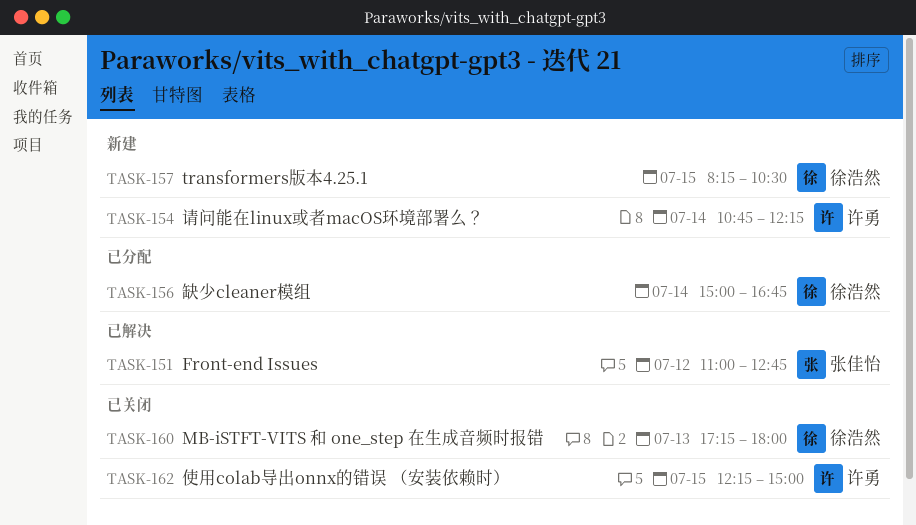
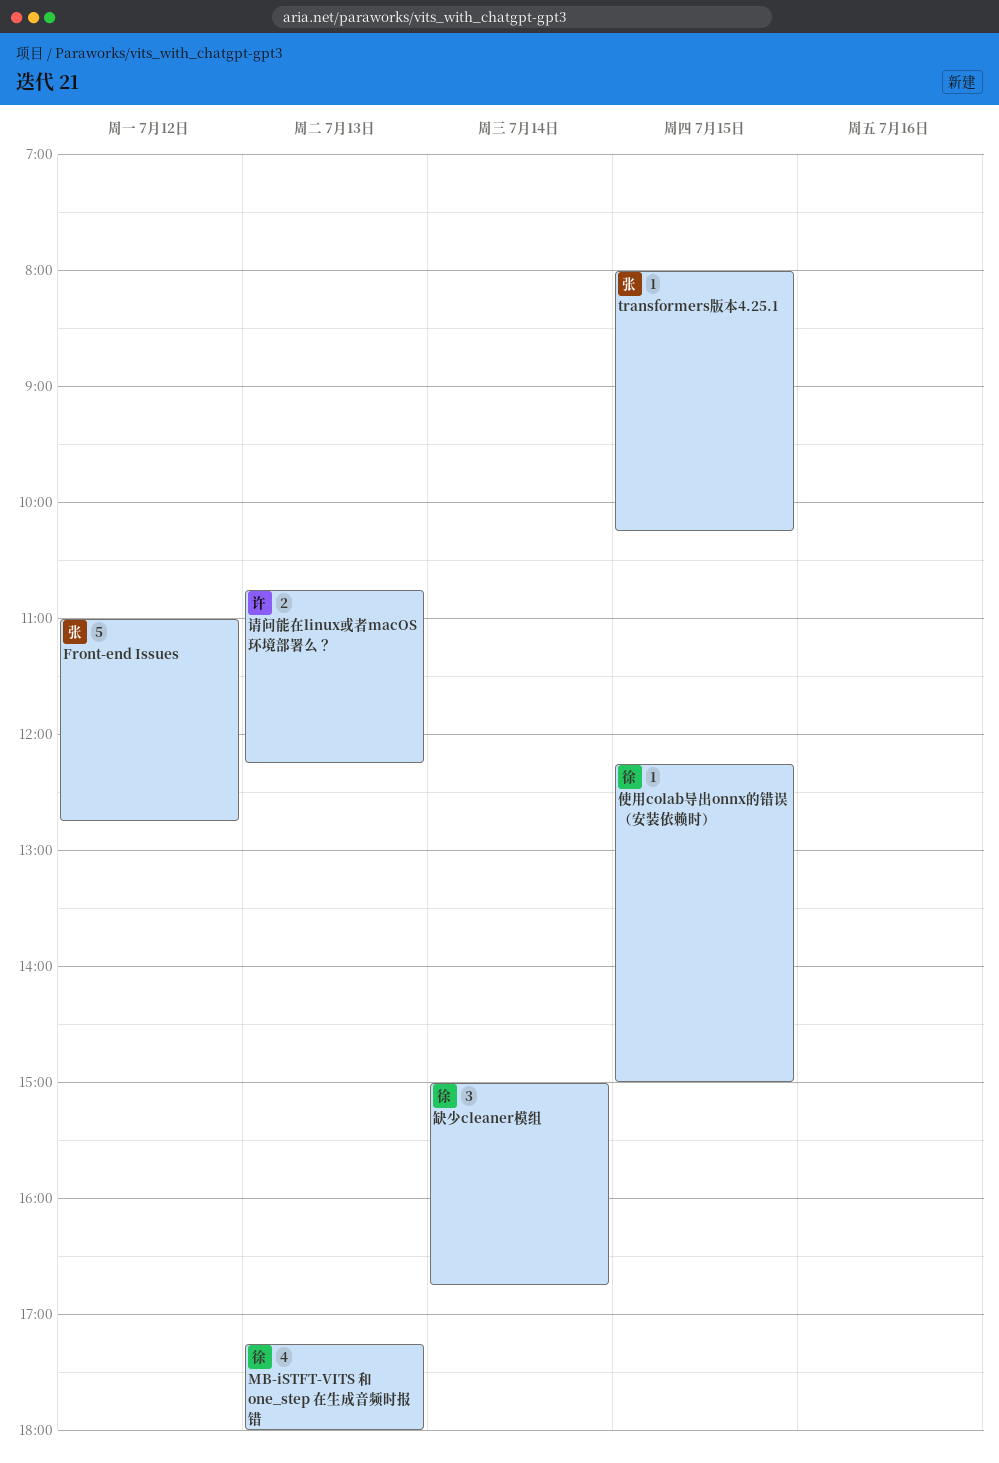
transformers版本4.25.1, owner: 徐浩然 -> 张佳怡
transformers版本4.25.1, begins: 08:15 -> 08:00
transformers版本4.25.1, ends: 10:30 -> 10:15
使用colab导出onnx的错误 （安装依赖时）, owner: 许勇 -> 徐浩然
请问能在linux或者macOS环境部署么？, day: Jul 14 -> Jul 13

